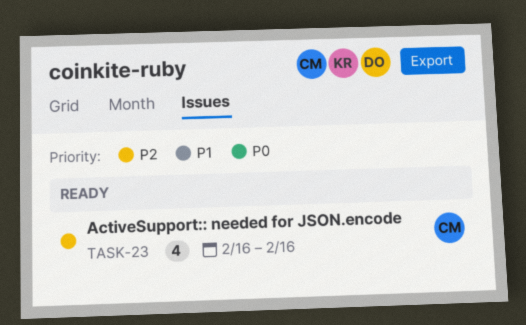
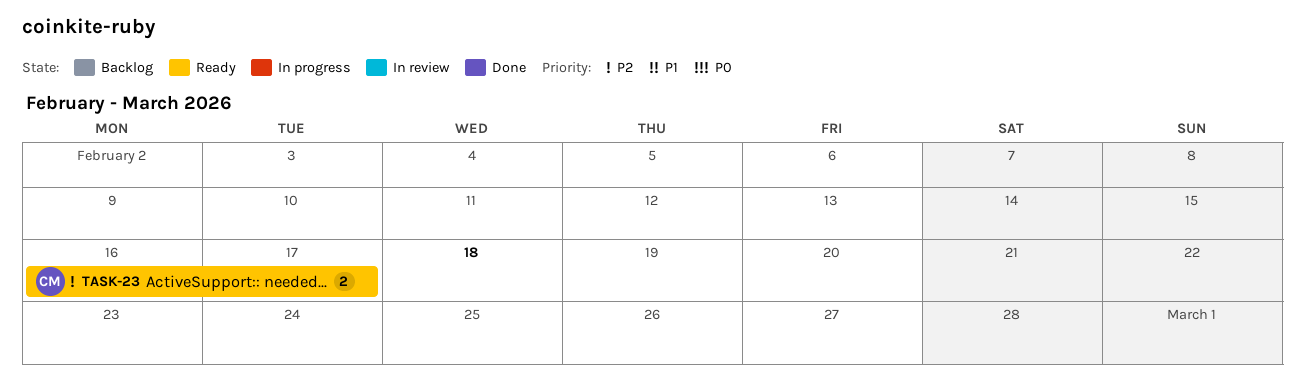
TASK-23, estimate: 4 -> 2
TASK-23, due: Feb 16 -> Feb 17

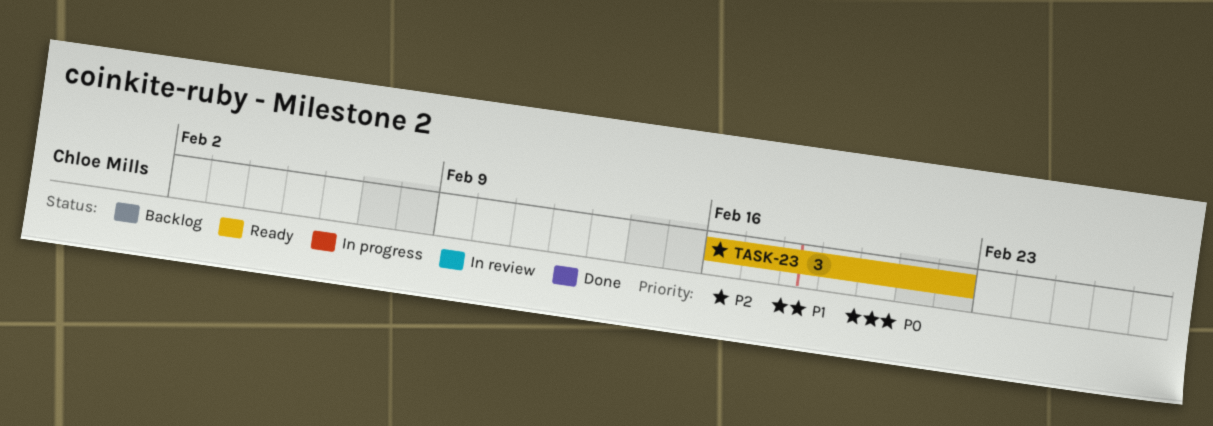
TASK-23, estimate: 2 -> 3
TASK-23, due: Feb 17 -> Feb 22

